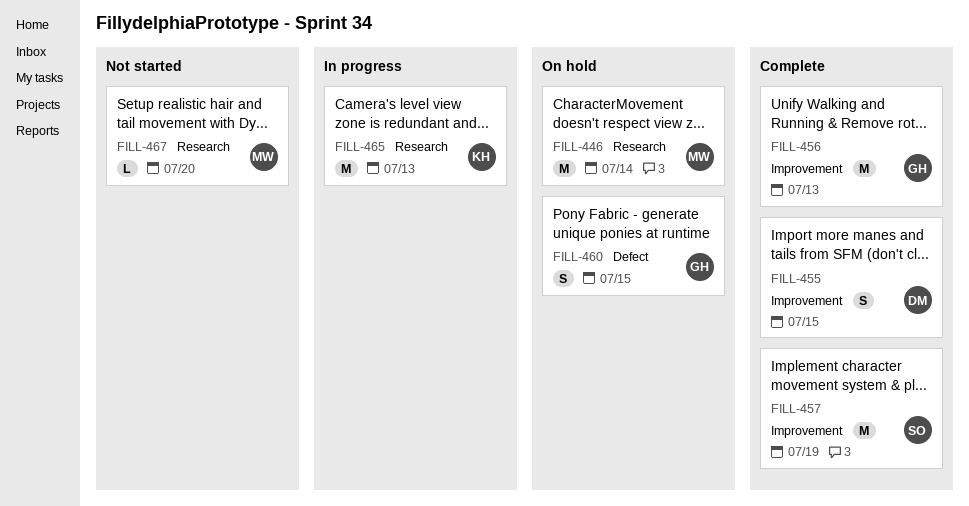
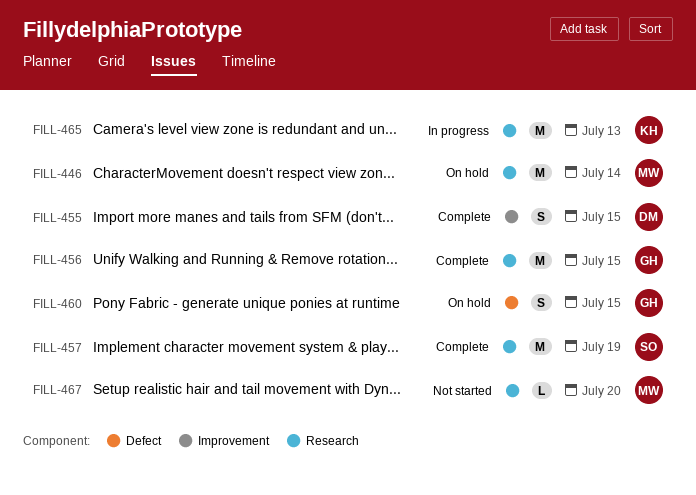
FILL-456, label: Improvement -> Research
FILL-456, due: Jul 13 -> Jul 15
FILL-457, label: Improvement -> Research

